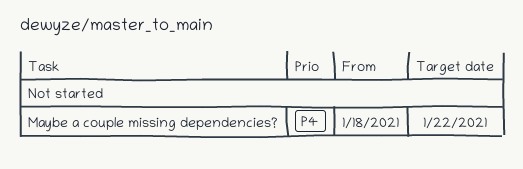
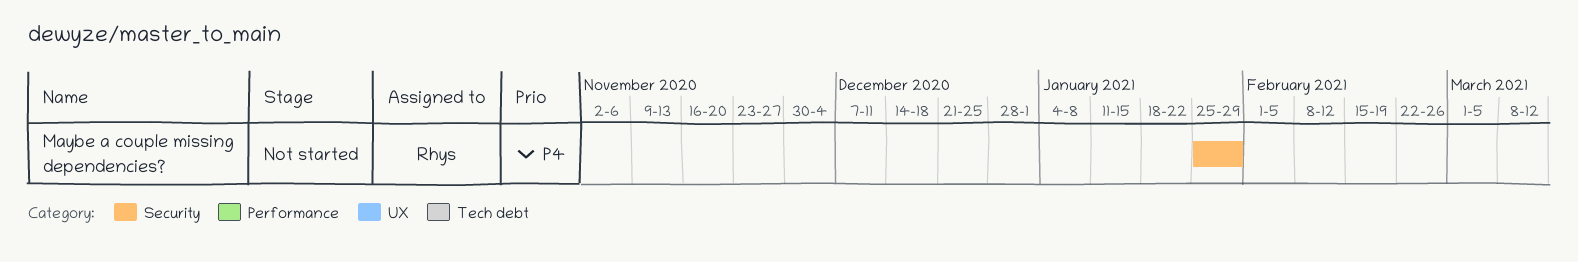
Maybe a couple missing dependencies?, start: Jan 18 -> Jan 25
Maybe a couple missing dependencies?, due: Jan 22 -> Jan 29

